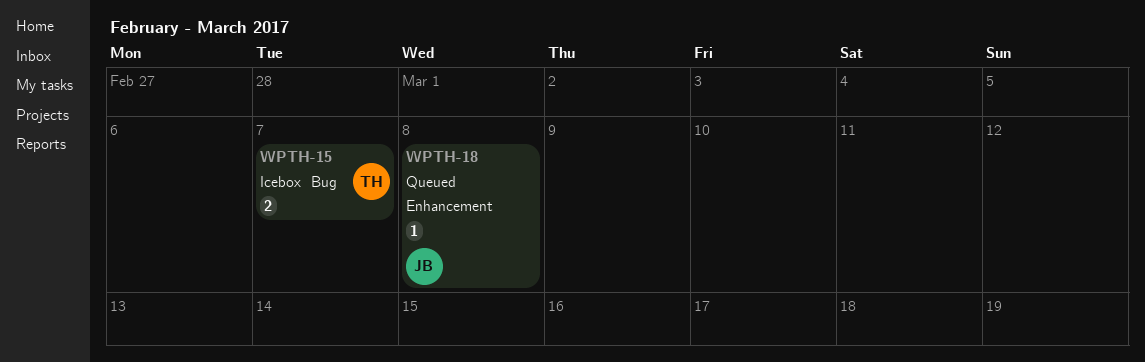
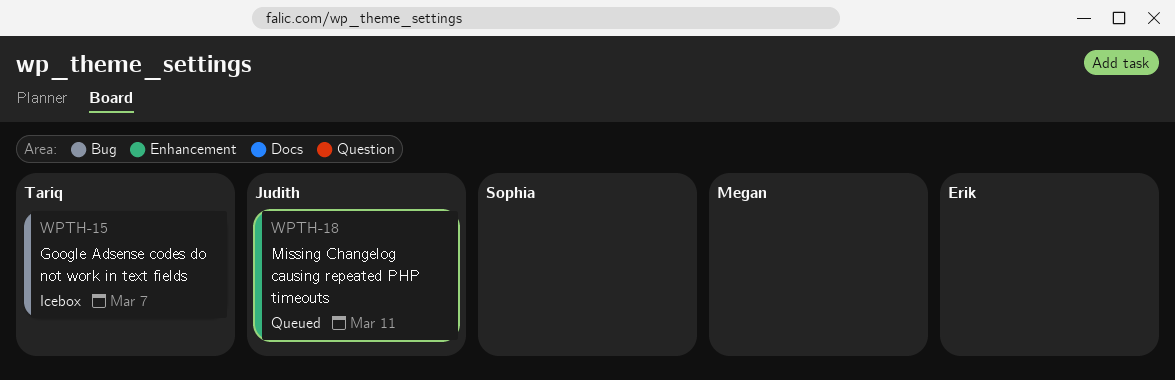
WPTH-18, due: Mar 8 -> Mar 11

